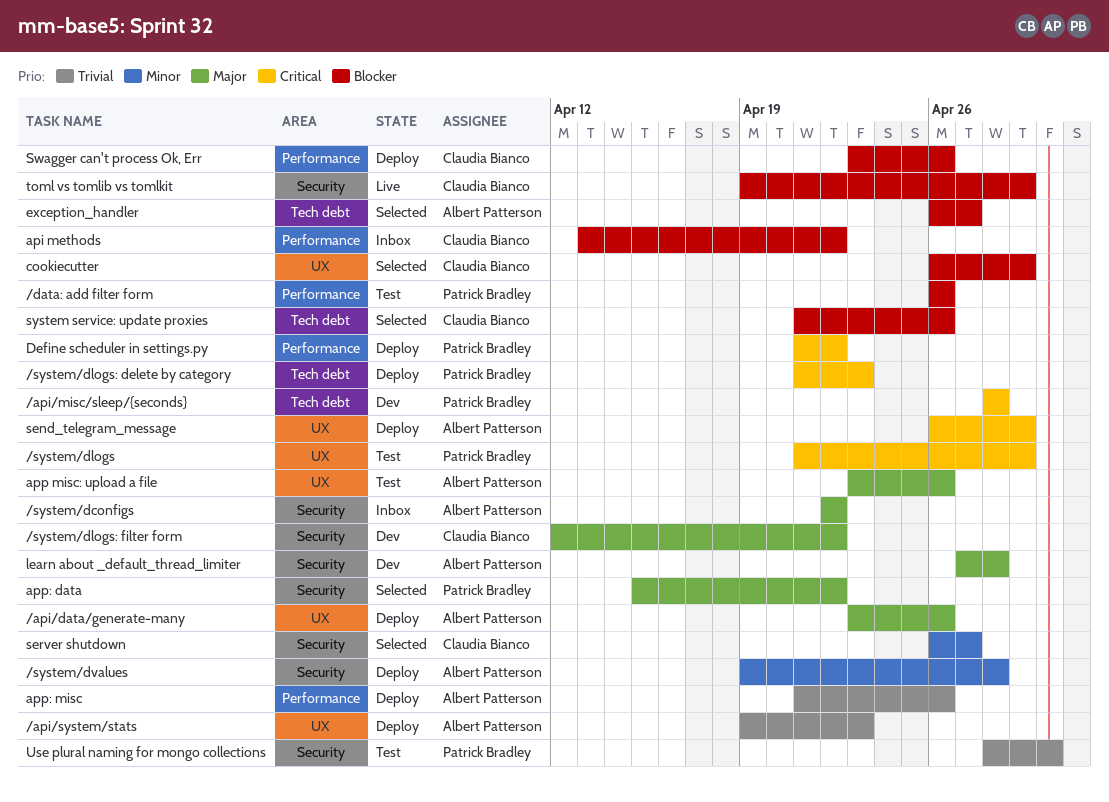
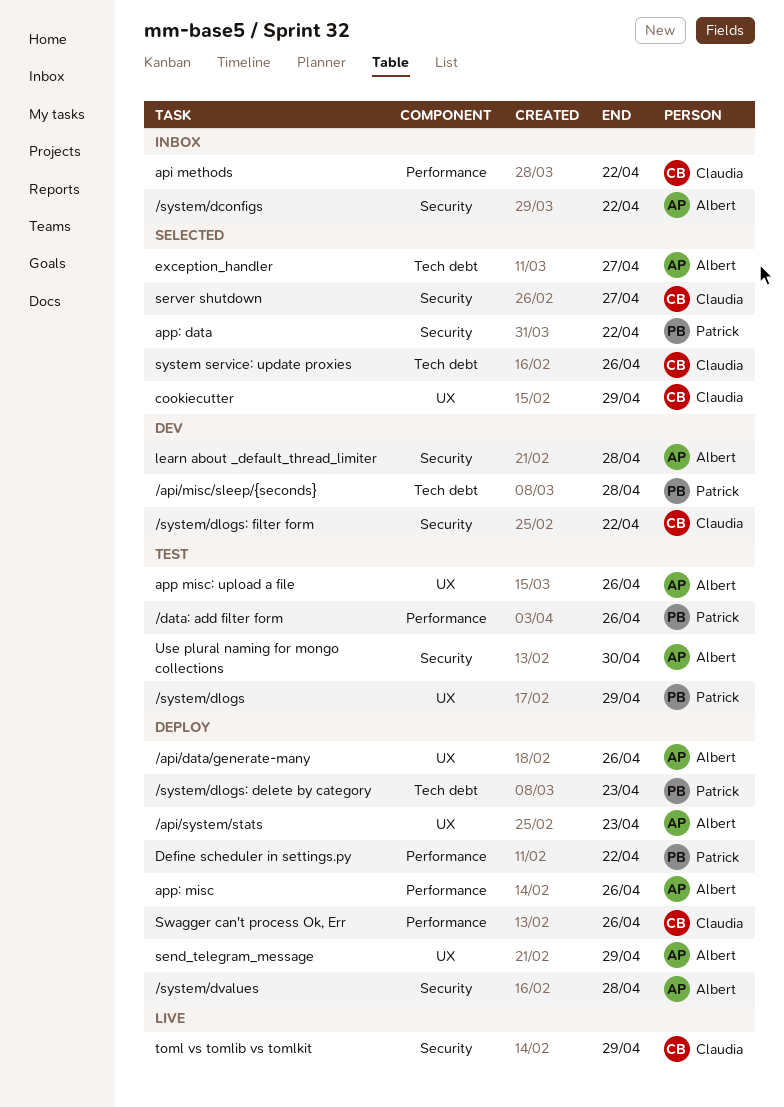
Use plural naming for mongo collections, owner: Patrick Bradley -> Albert Patterson

